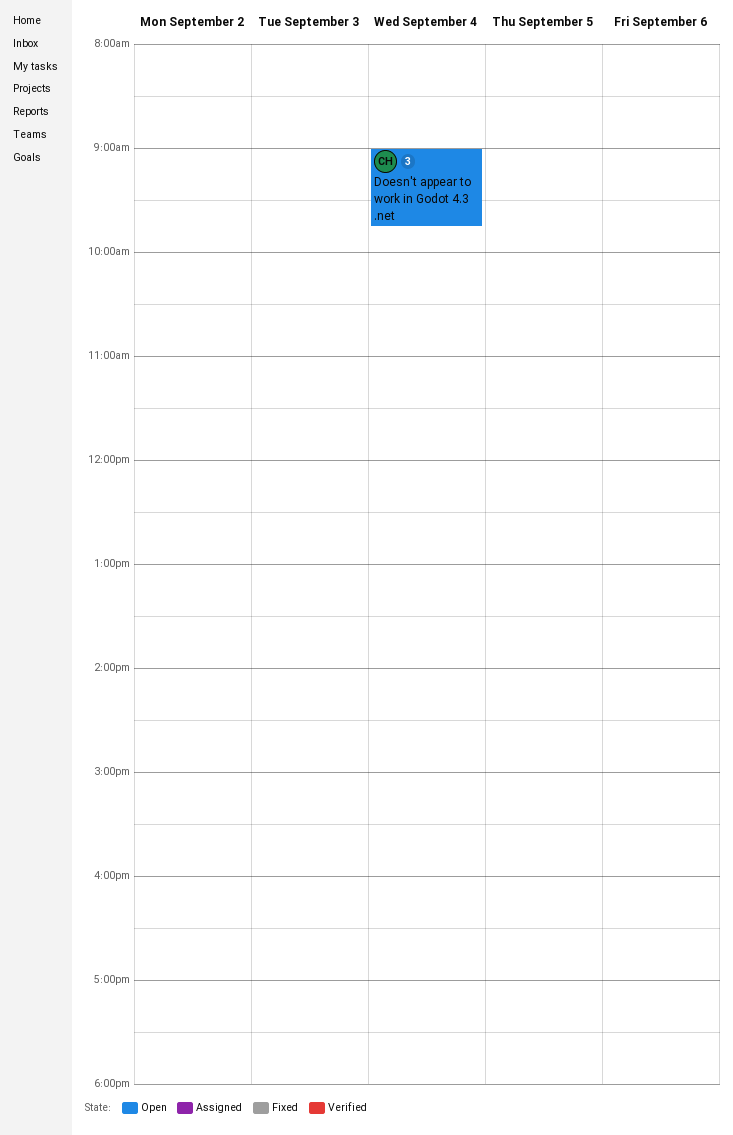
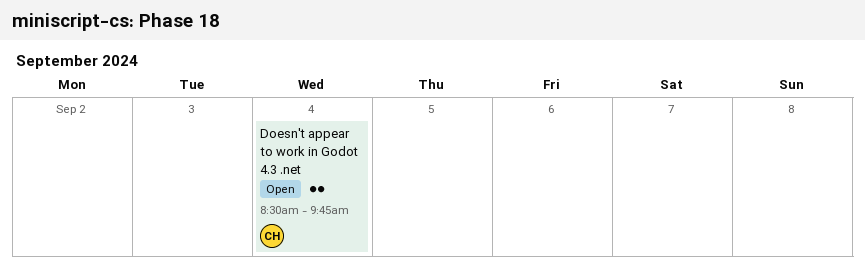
Doesn't appear to work in Godot 4.3 .net, estimate: 3 -> 2
Doesn't appear to work in Godot 4.3 .net, begins: 09:00 -> 08:30

